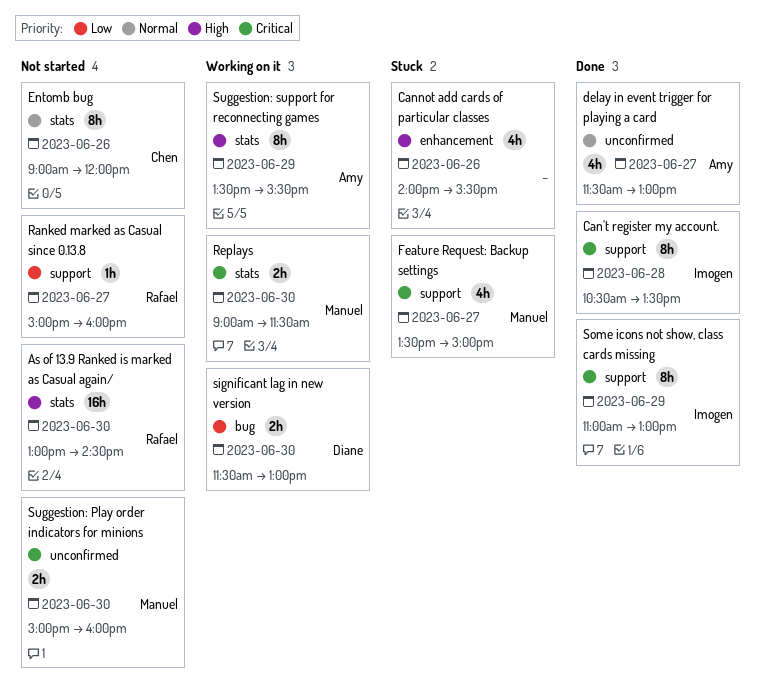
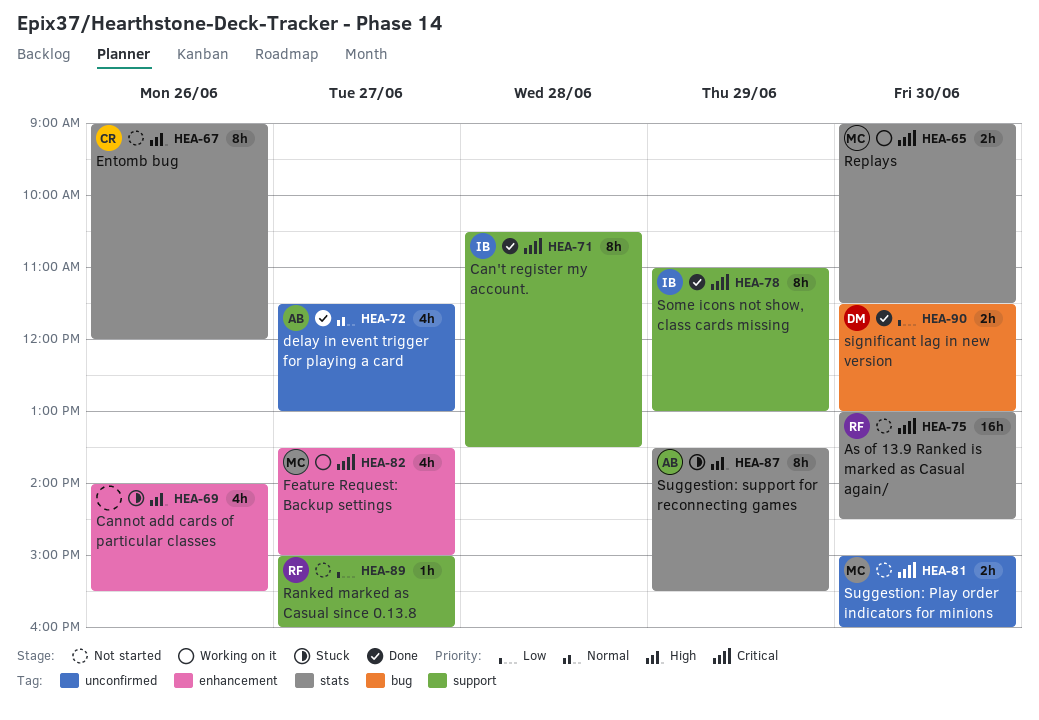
As of 13.9 Ranked is marked as Casual again/, priority: High -> Critical
Entomb bug, priority: Normal -> High
Feature Request: Backup settings, status: Stuck -> Working on it
Feature Request: Backup settings, label: support -> enhancement
significant lag in new version, status: Working on it -> Done
Suggestion: support for reconnecting games, status: Working on it -> Stuck

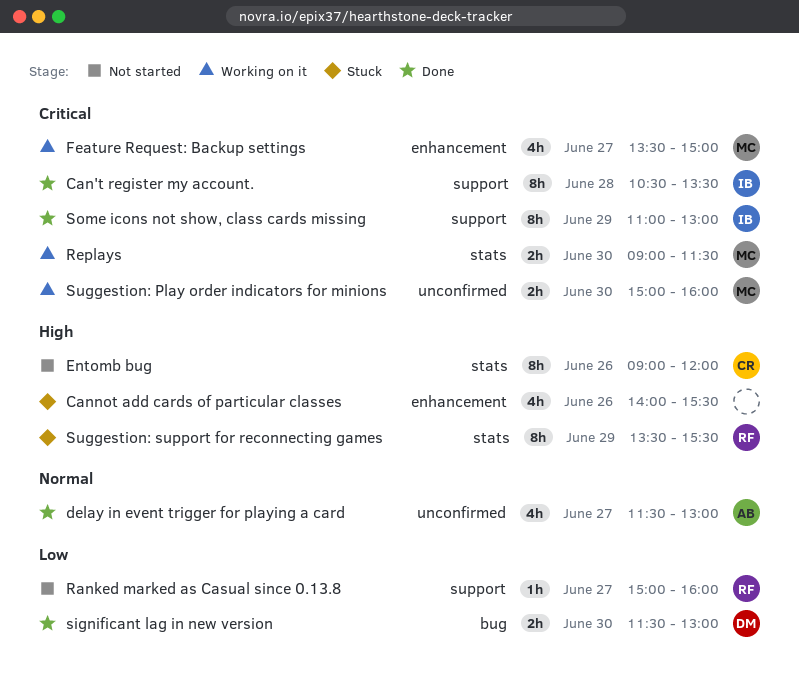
As of 13.9 Ranked is marked as Casual again/: present -> none
Suggestion: Play order indicators for minions, status: Not started -> Working on it
Suggestion: support for reconnecting games, owner: AB -> RF

